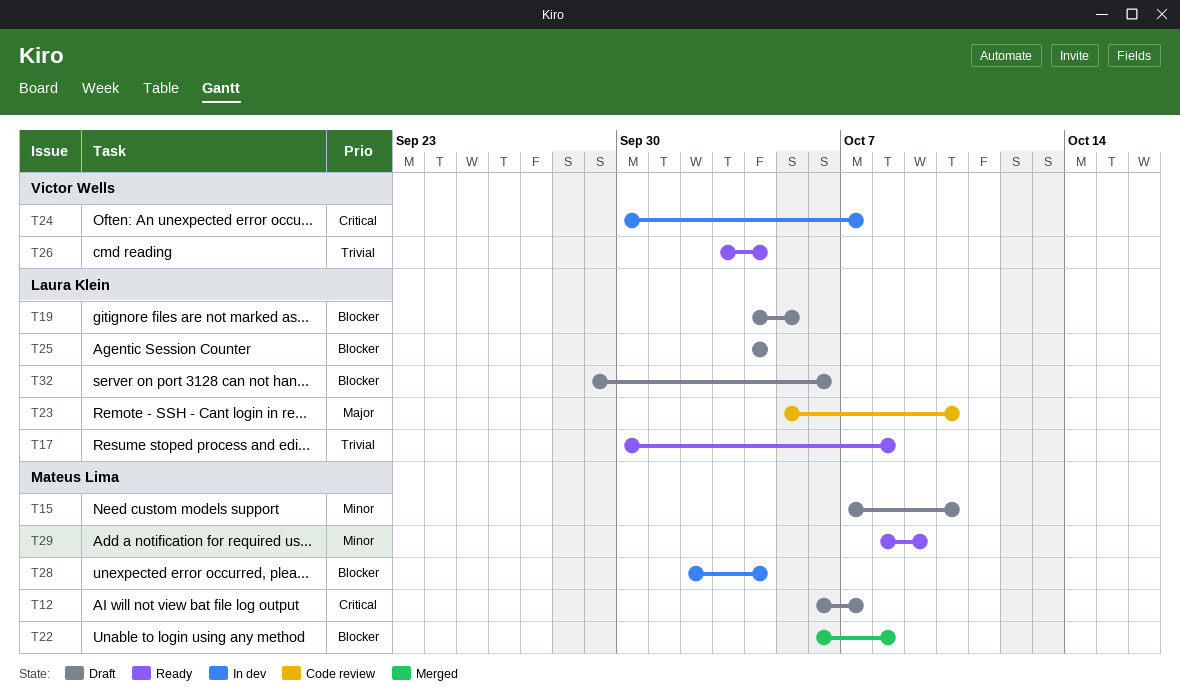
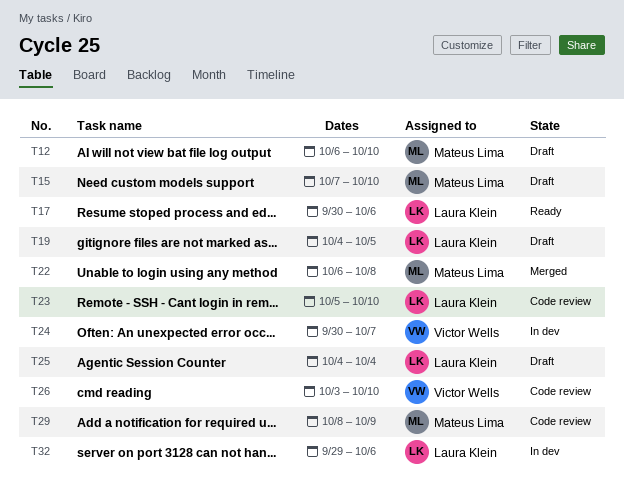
T12, due: Oct 7 -> Oct 10
T17, due: Oct 8 -> Oct 6
T26, status: Ready -> Code review
T26, due: Oct 4 -> Oct 10
T28: present -> none
T29, status: Ready -> Code review
T32, status: Draft -> In dev

